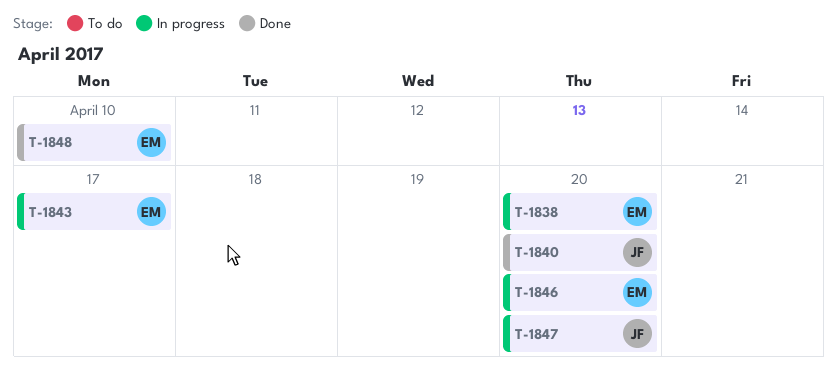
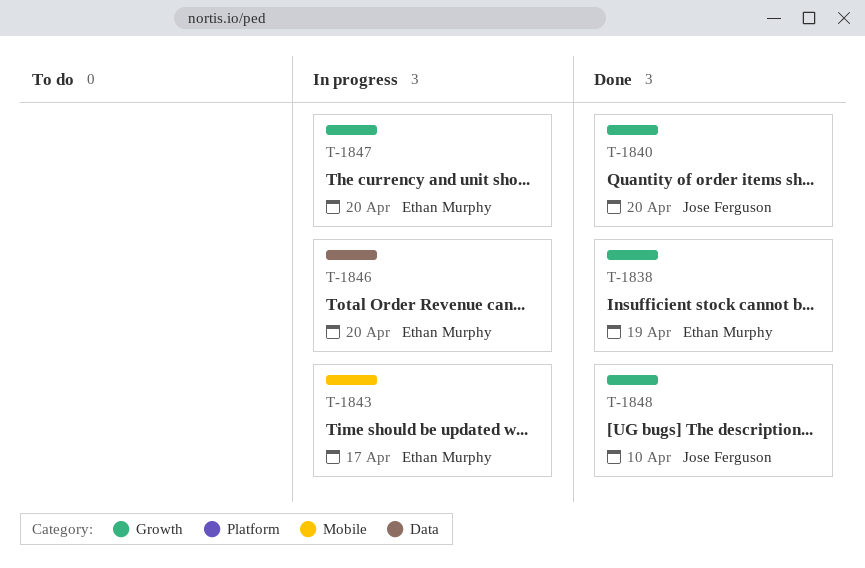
T-1838, status: In progress -> Done
T-1838, due: Apr 20 -> Apr 19
T-1847, owner: Jose Ferguson -> Ethan Murphy
T-1848, owner: Ethan Murphy -> Jose Ferguson

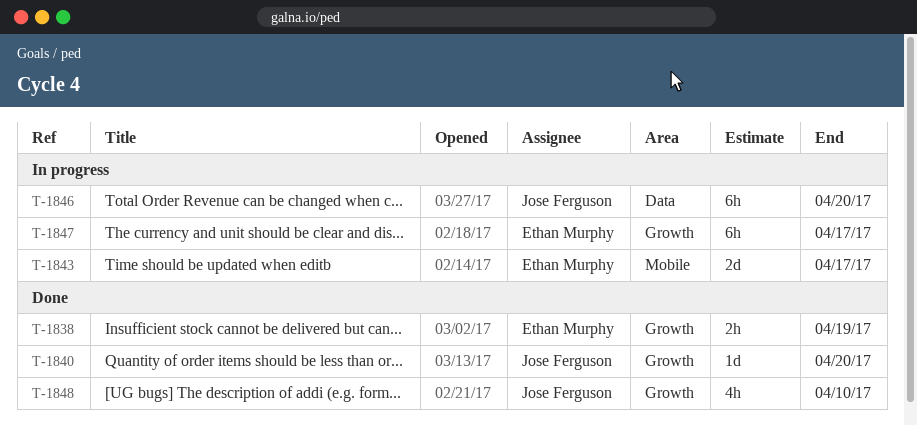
T-1846, owner: Ethan Murphy -> Jose Ferguson
T-1847, due: Apr 20 -> Apr 17

